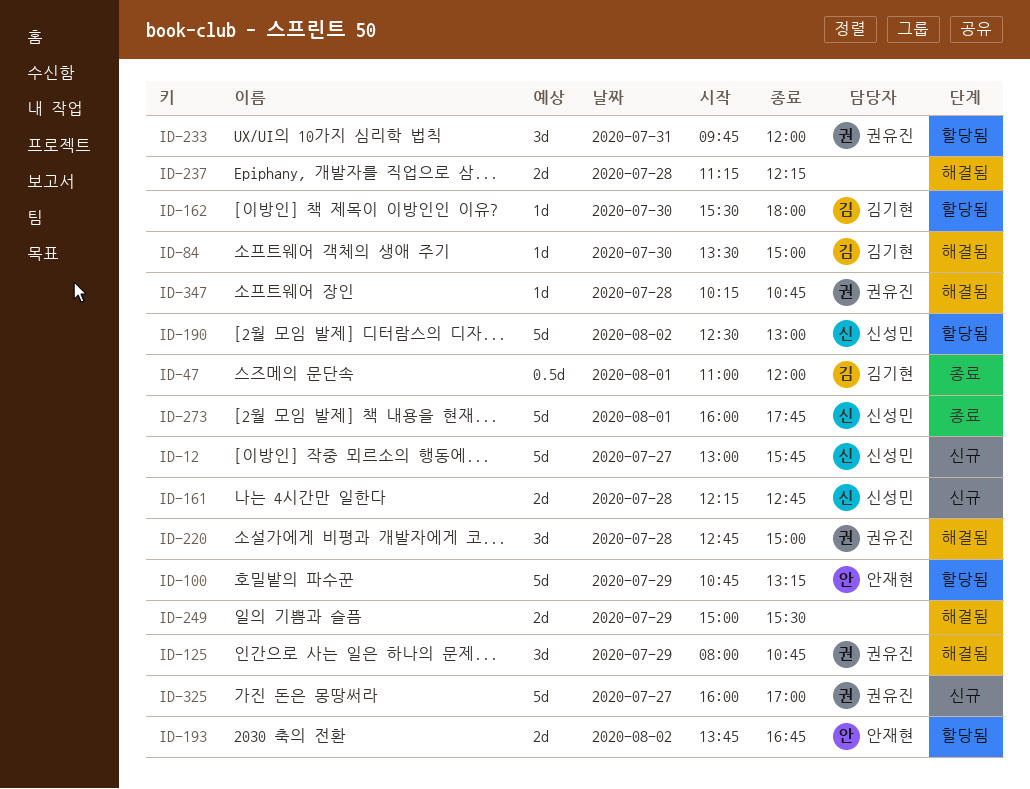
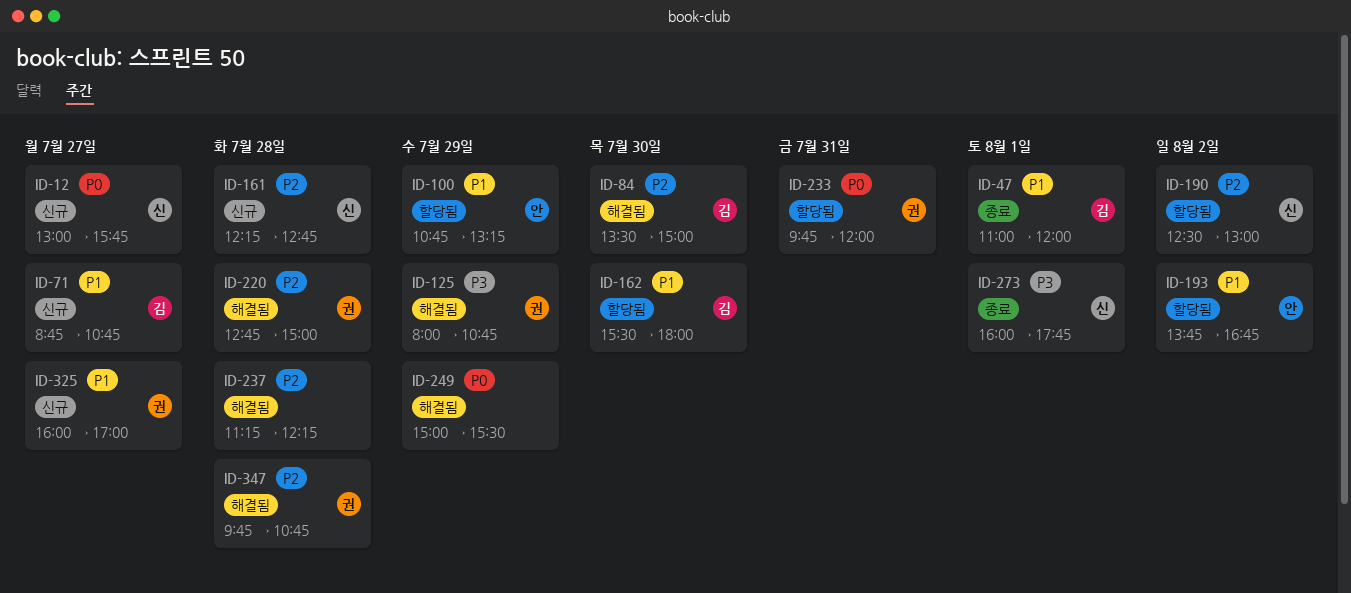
ID-71: none -> present
ID-347, begins: 10:15 -> 09:45

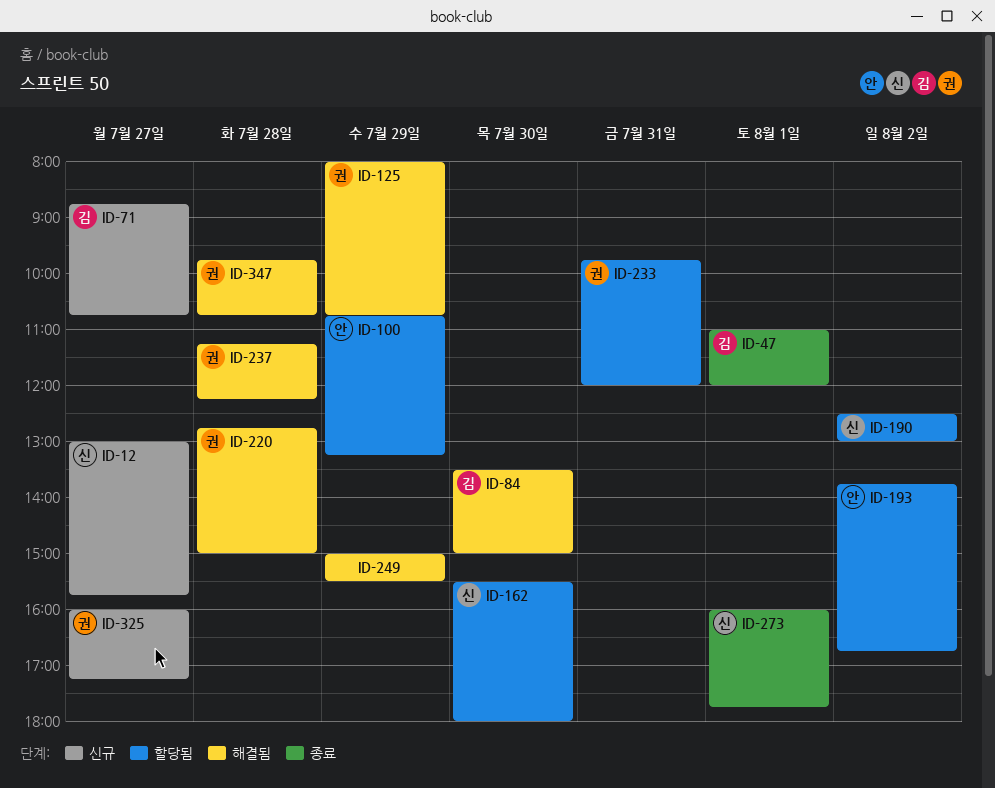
ID-161: present -> none
ID-162, owner: 김 -> 신
ID-237, owner: none -> 권
ID-325, ends: 17:00 -> 17:15

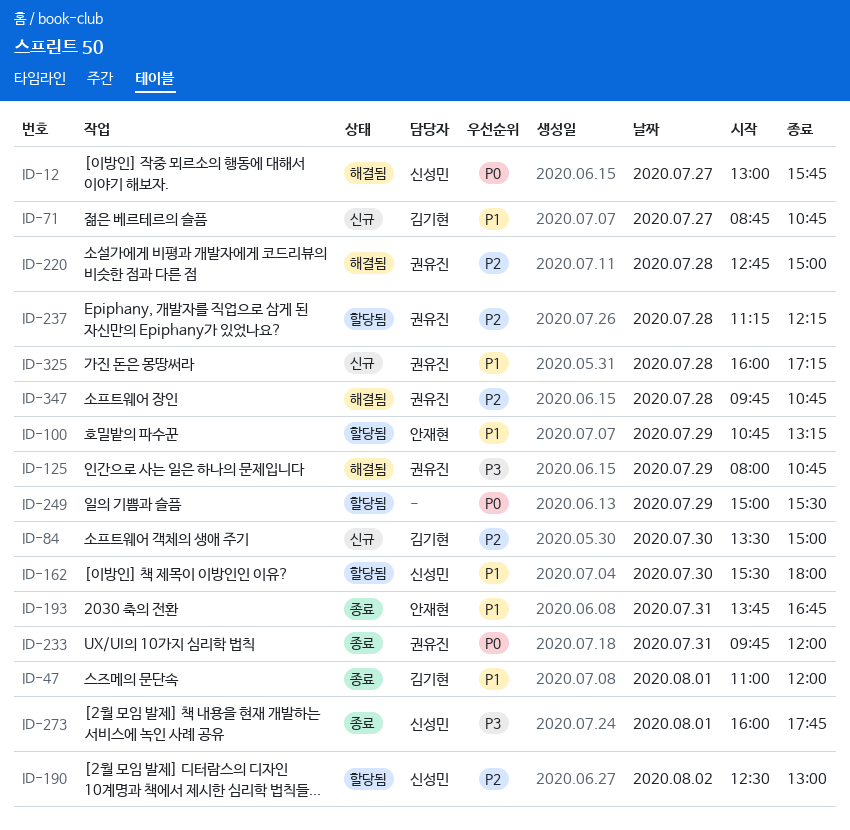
ID-12, status: 신규 -> 해결됨
ID-84, status: 해결됨 -> 신규
ID-193, status: 할당됨 -> 종료
ID-193, day: Aug 2 -> Jul 31
ID-233, status: 할당됨 -> 종료
ID-237, status: 해결됨 -> 할당됨
ID-249, status: 해결됨 -> 할당됨
ID-325, day: Jul 27 -> Jul 28

